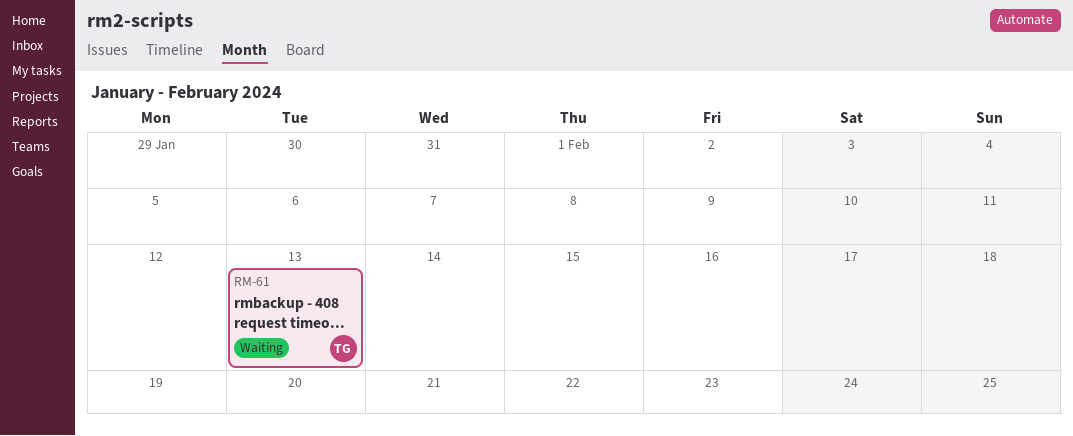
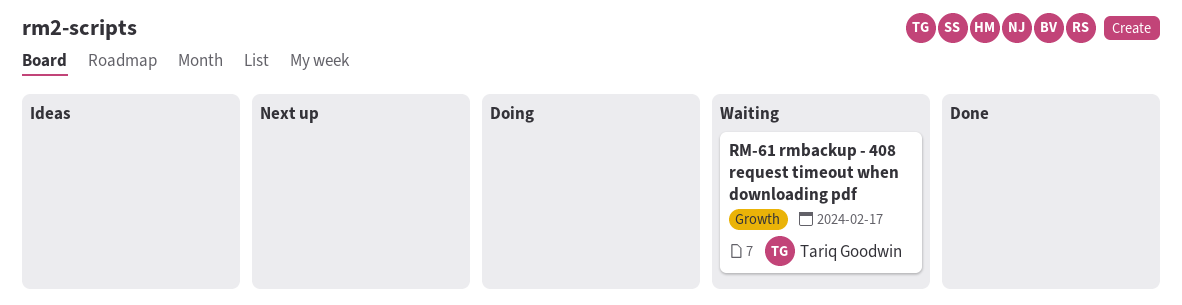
RM-61, due: Feb 13 -> Feb 17

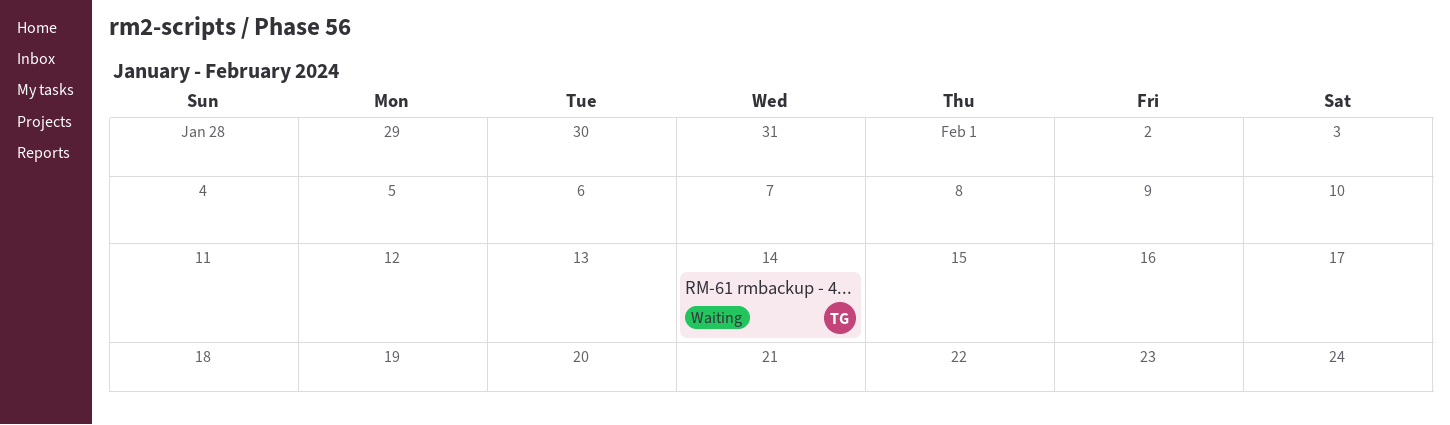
RM-61, due: Feb 17 -> Feb 14

